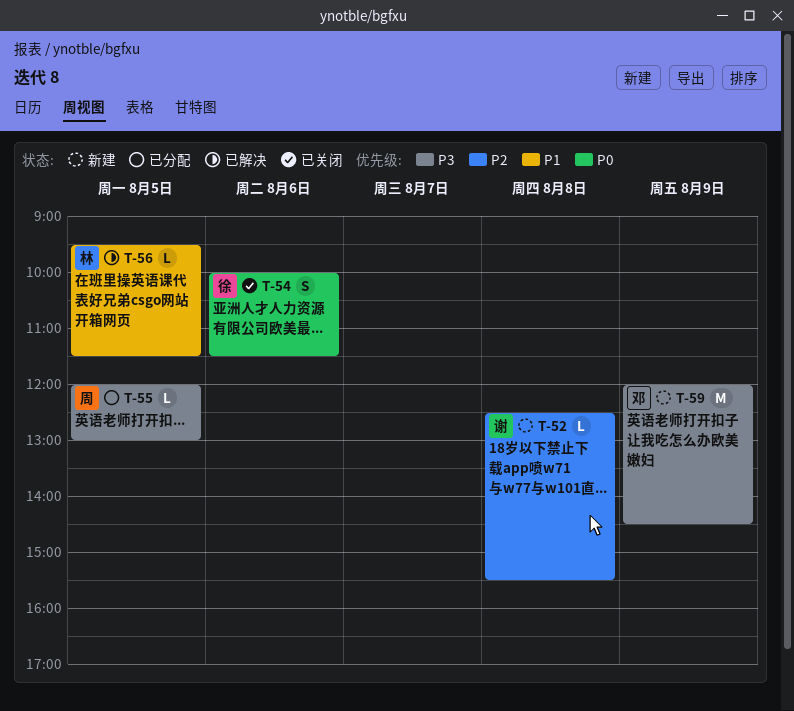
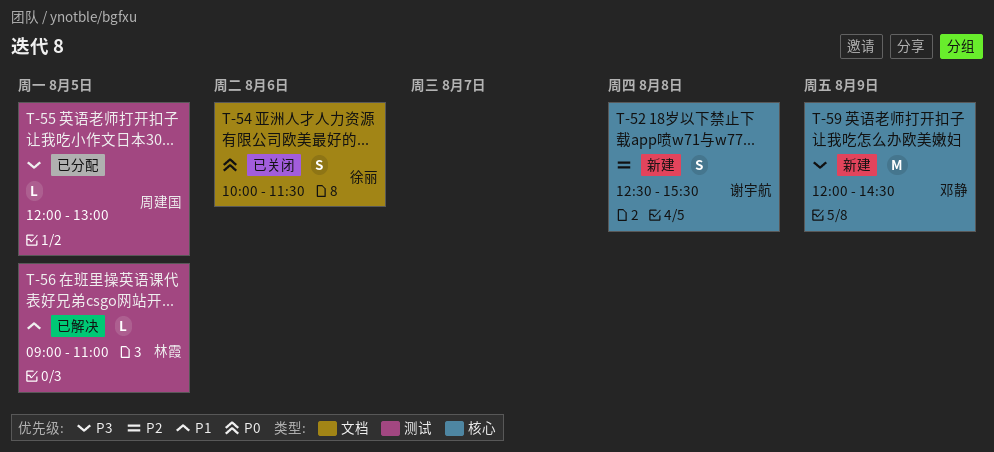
T-52, estimate: L -> S
T-56, begins: 09:30 -> 09:00
T-56, ends: 11:30 -> 11:00

